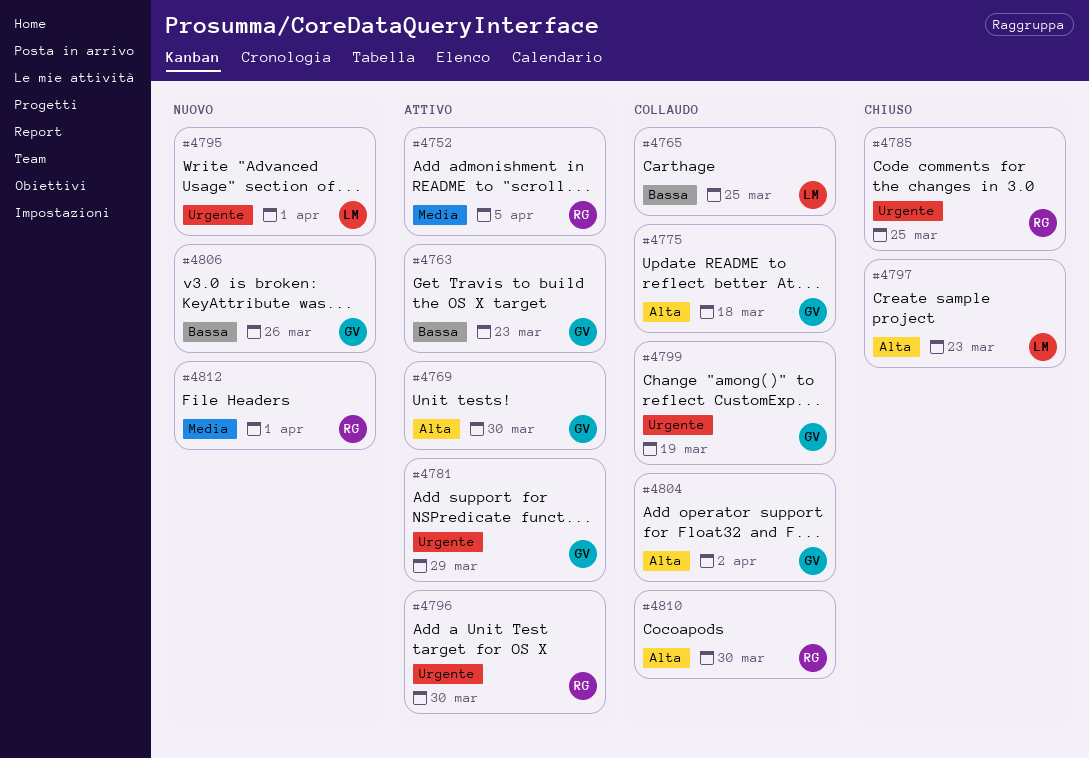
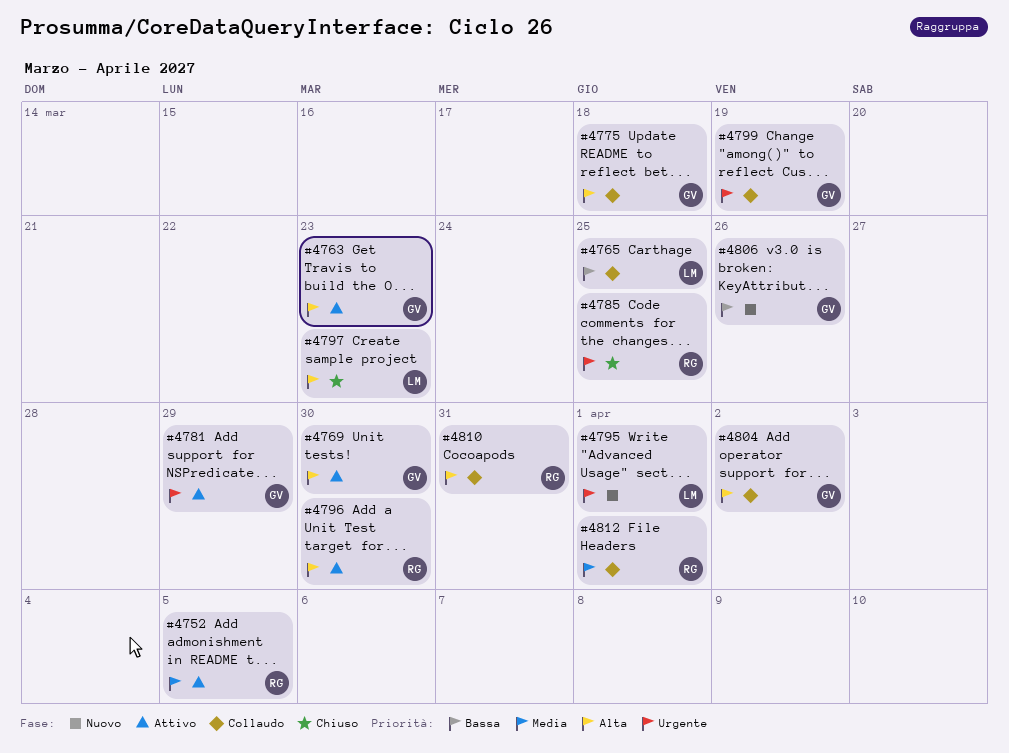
#4763, priority: Bassa -> Alta
#4796, priority: Urgente -> Alta
#4810, due: Mar 30 -> Mar 31
#4812, status: Nuovo -> Collaudo

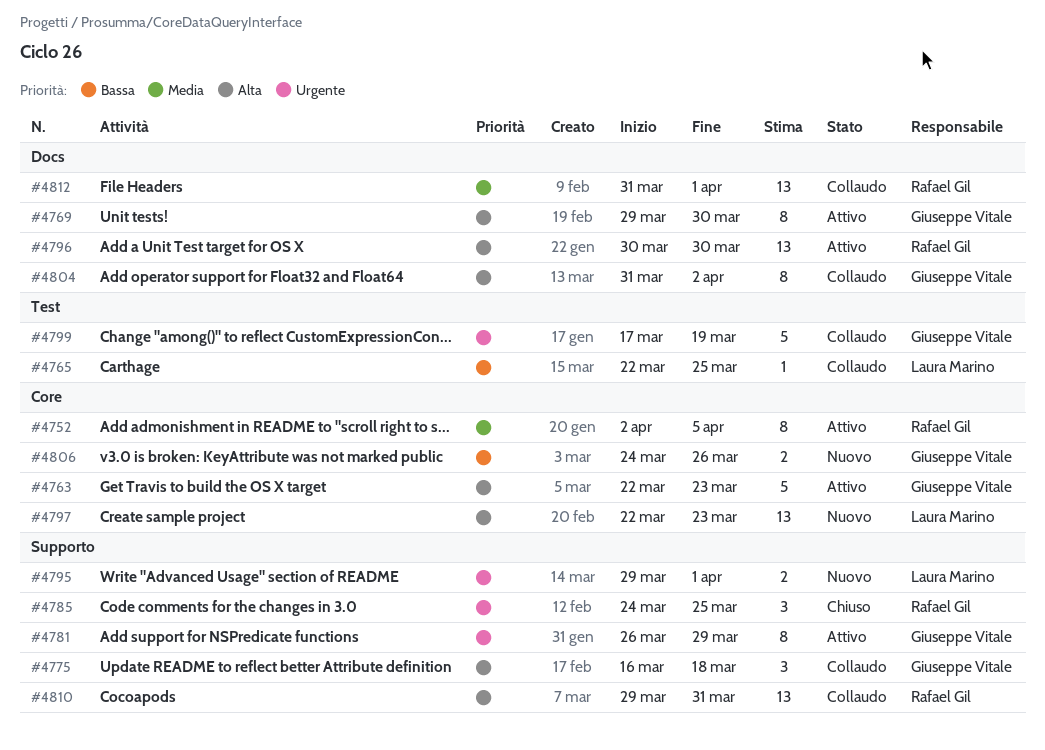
#4797, status: Chiuso -> Nuovo

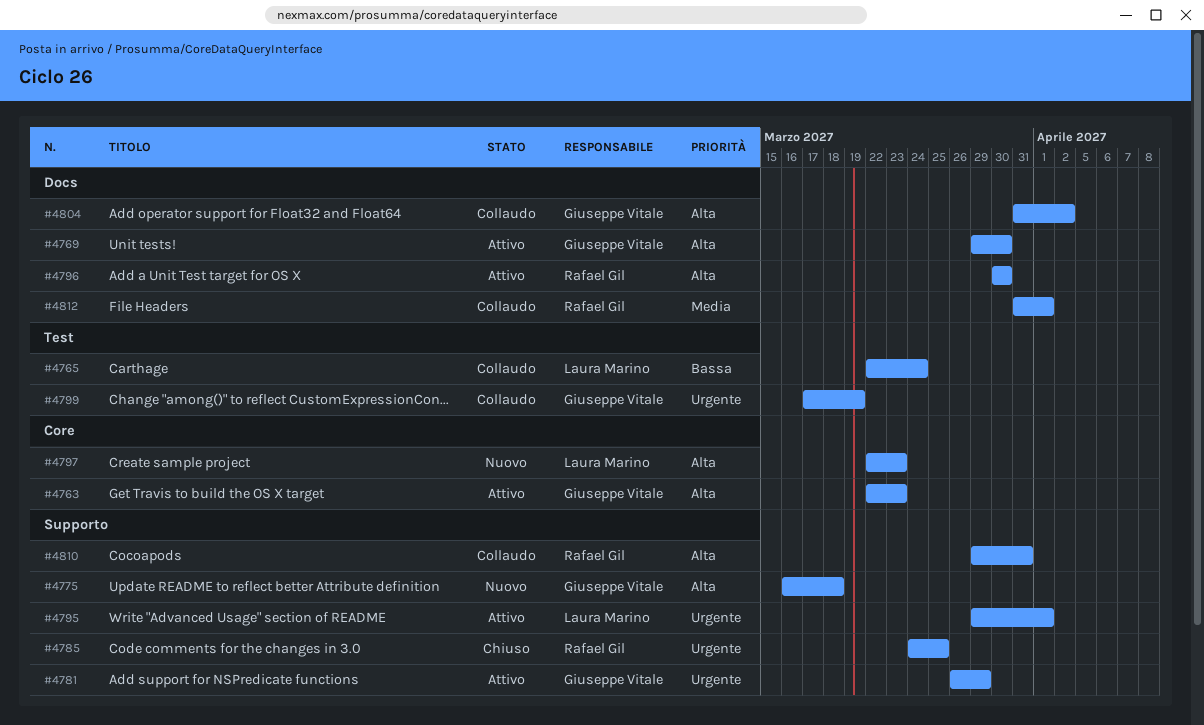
#4752: present -> none
#4765, due: Mar 25 -> Mar 24
#4775, status: Collaudo -> Nuovo
#4795, status: Nuovo -> Attivo
#4806: present -> none

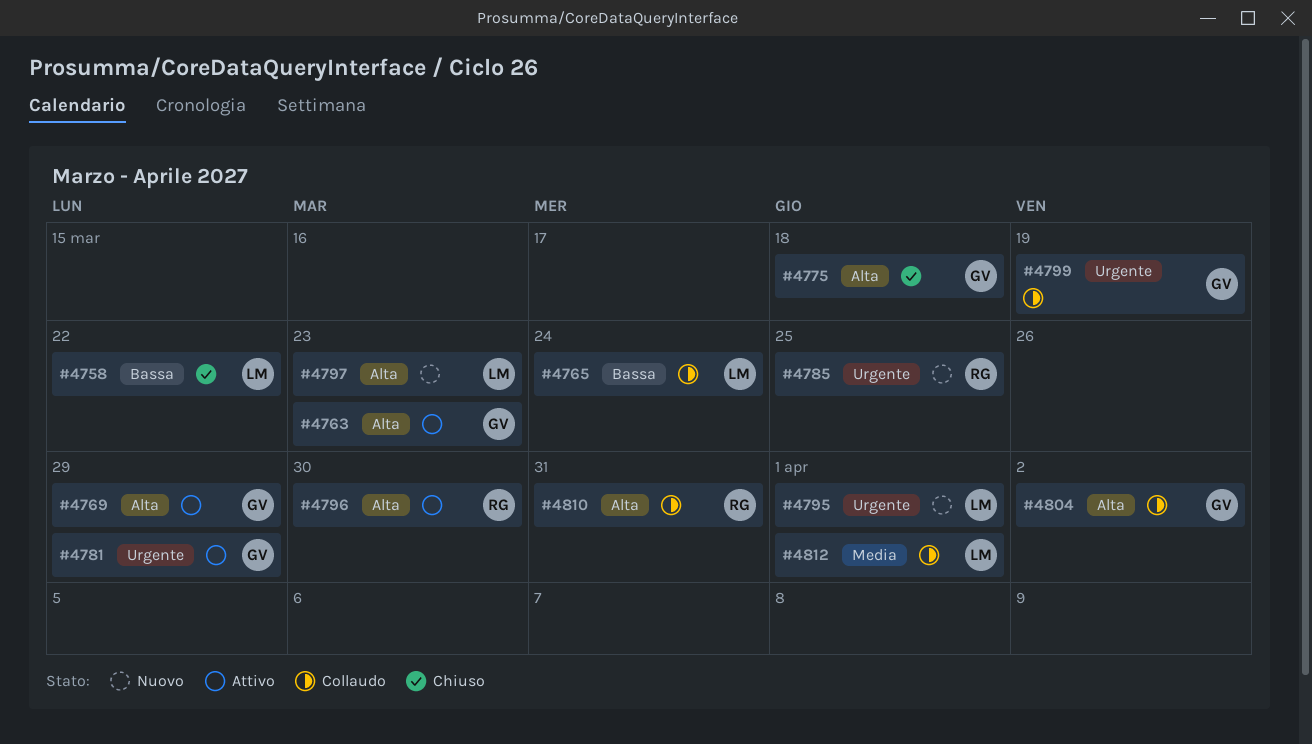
#4758: none -> present
#4769, due: Mar 30 -> Mar 29
#4775, status: Nuovo -> Chiuso
#4785, status: Chiuso -> Nuovo
#4795, status: Attivo -> Nuovo
#4812, owner: Rafael Gil -> Laura Marino

